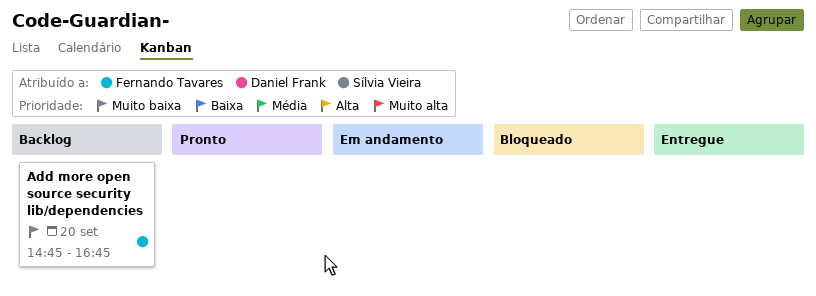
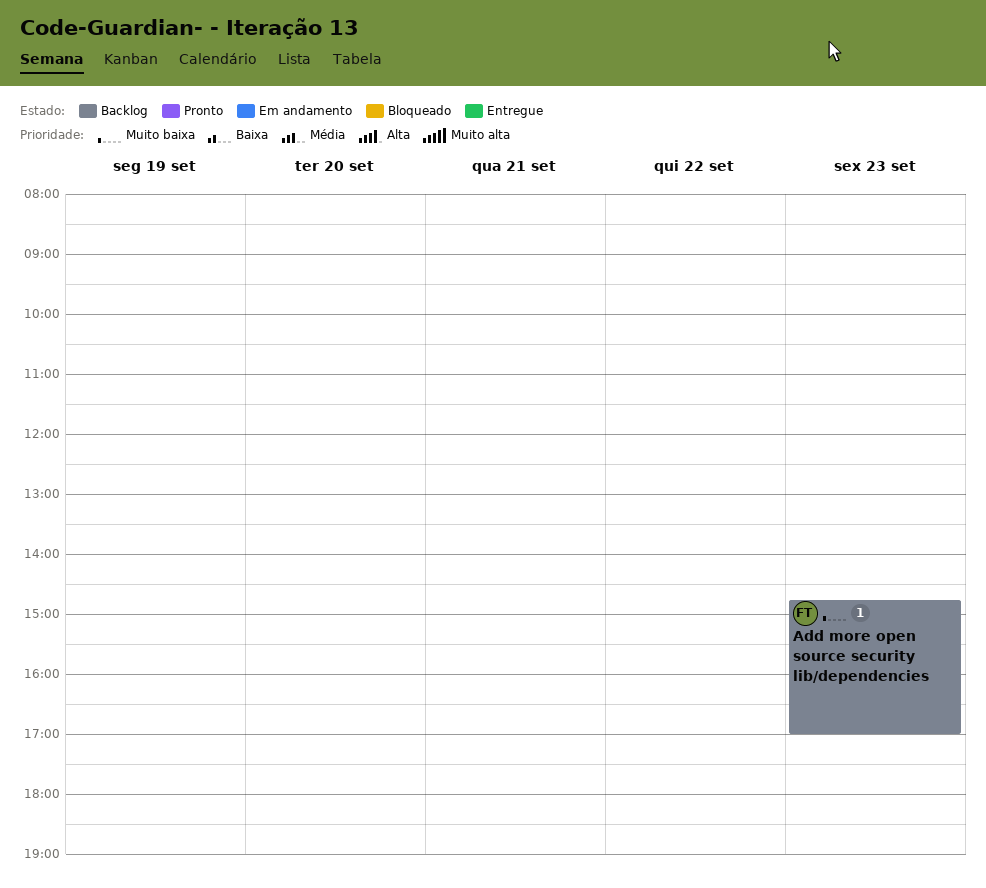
Add more open source security lib/dependencies, day: Sep 20 -> Sep 23
Add more open source security lib/dependencies, ends: 16:45 -> 17:00

